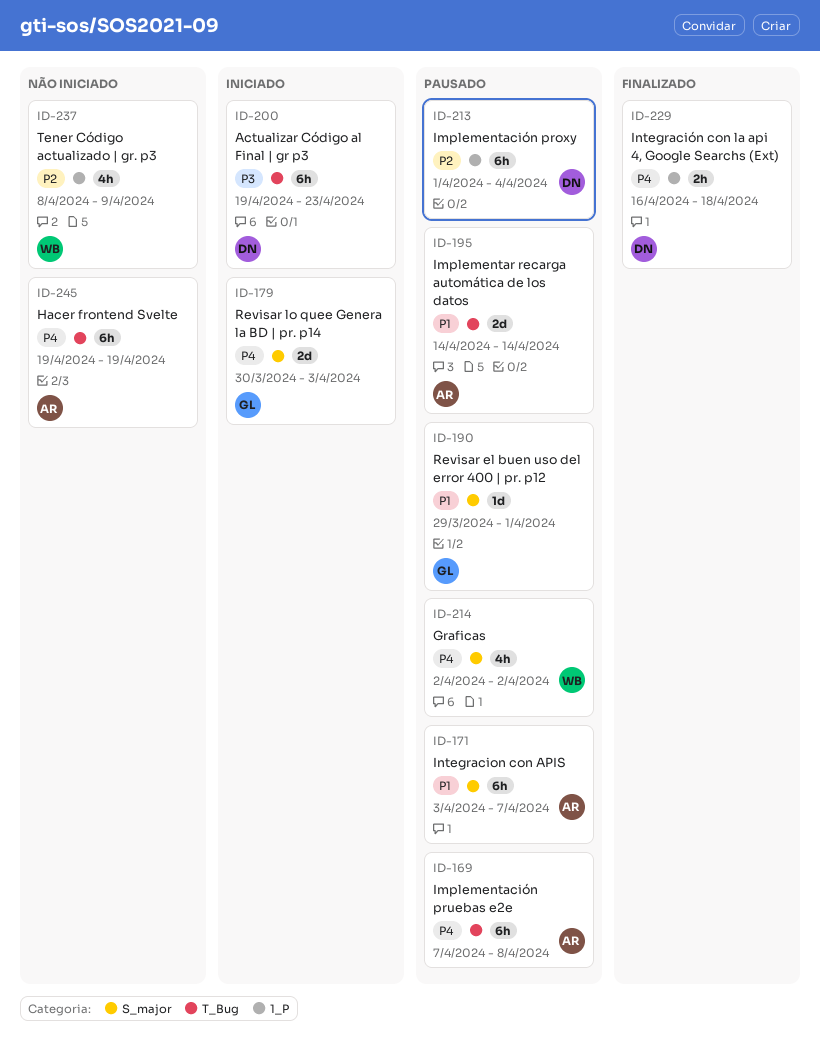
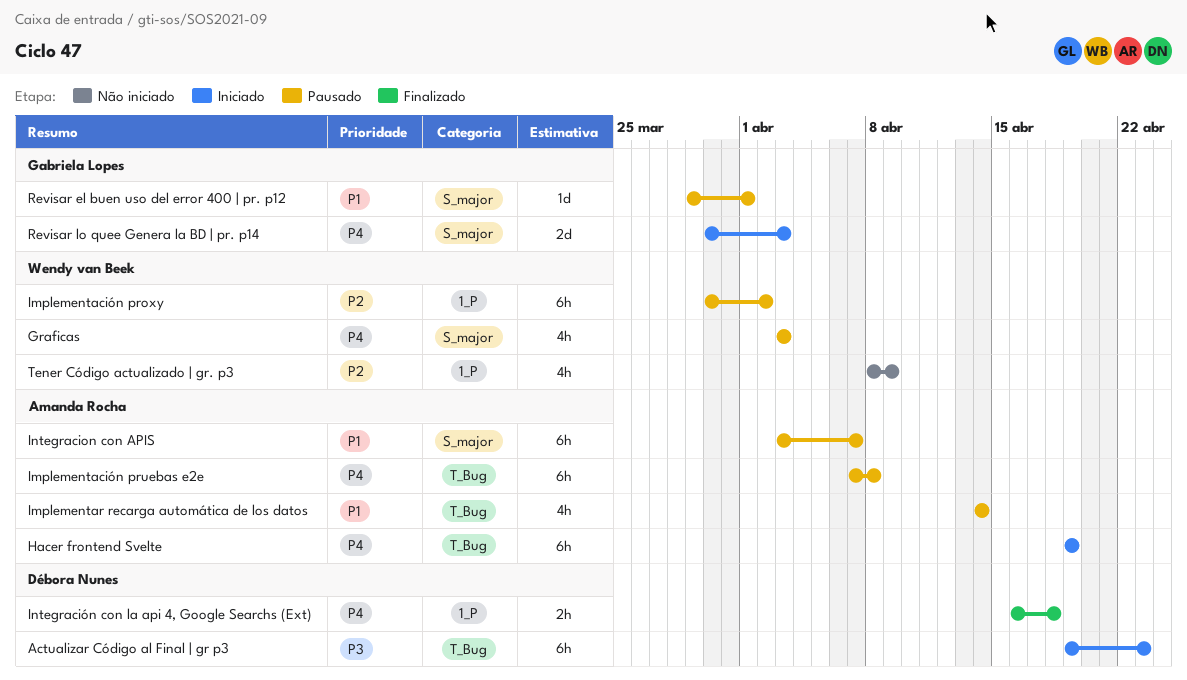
Graficas, start: Apr 2 -> Apr 3
Graficas, due: Apr 2 -> Apr 3
Hacer frontend Svelte, status: Não iniciado -> Iniciado
Implementación proxy, owner: Débora Nunes -> Wendy van Beek
Implementación proxy, start: Apr 1 -> Mar 30
Implementación proxy, due: Apr 4 -> Apr 2
Implementar recarga automática de los datos, estimate: 2d -> 4h

